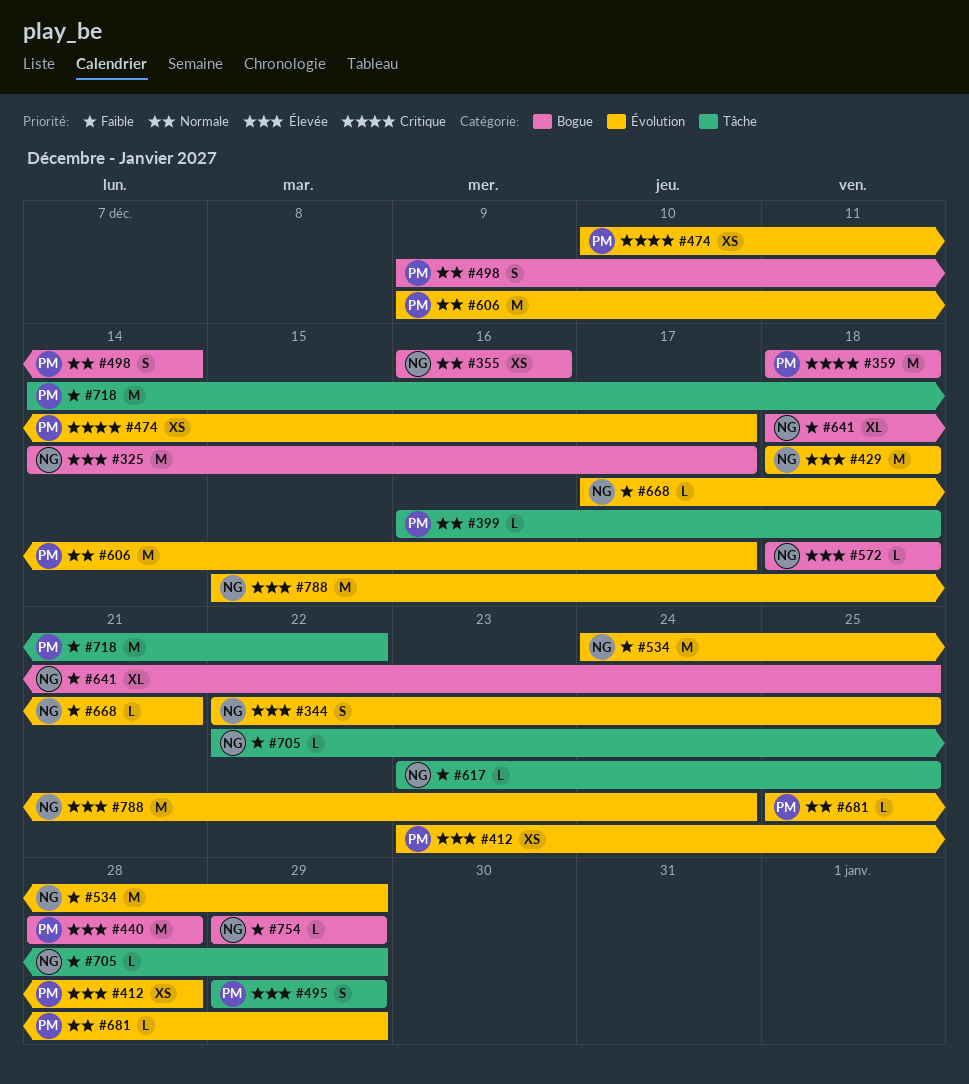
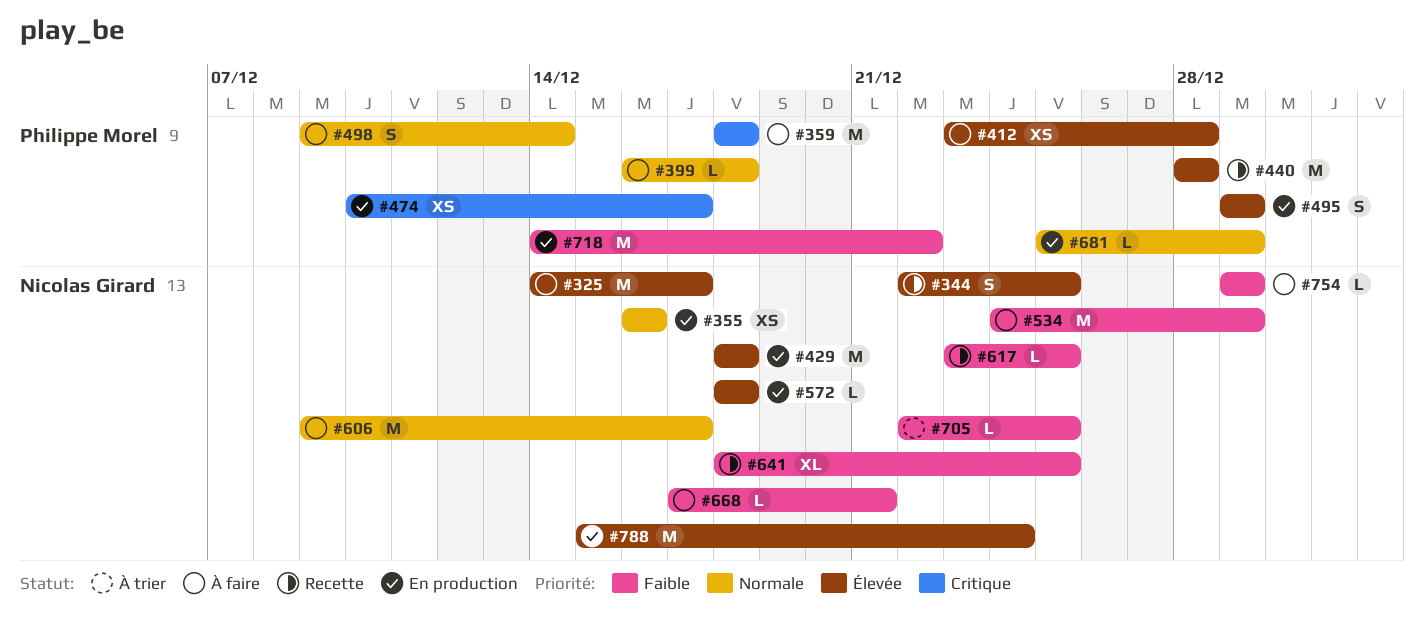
#606, owner: Philippe Morel -> Nicolas Girard
#705, due: Dec 29 -> Dec 25

